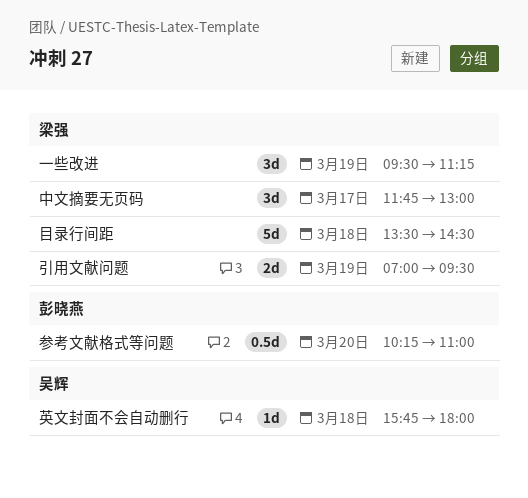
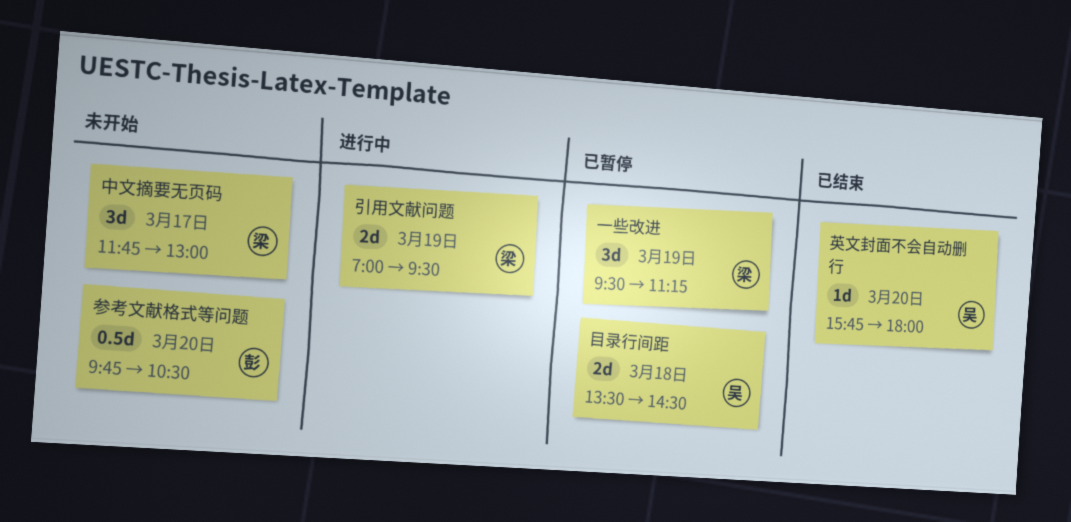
参考文献格式等问题, begins: 10:15 -> 09:45
参考文献格式等问题, ends: 11:00 -> 10:30
目录行间距, owner: 梁强 -> 吴辉
目录行间距, estimate: 5d -> 2d
英文封面不会自动删行, day: Mar 18 -> Mar 20

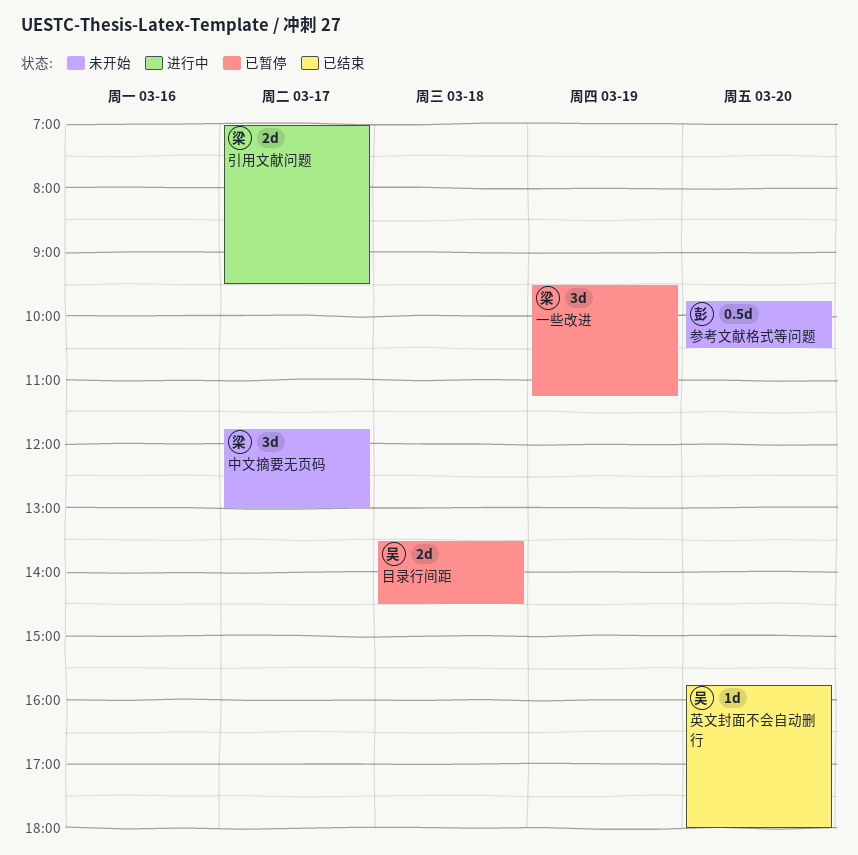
引用文献问题, day: Mar 19 -> Mar 17

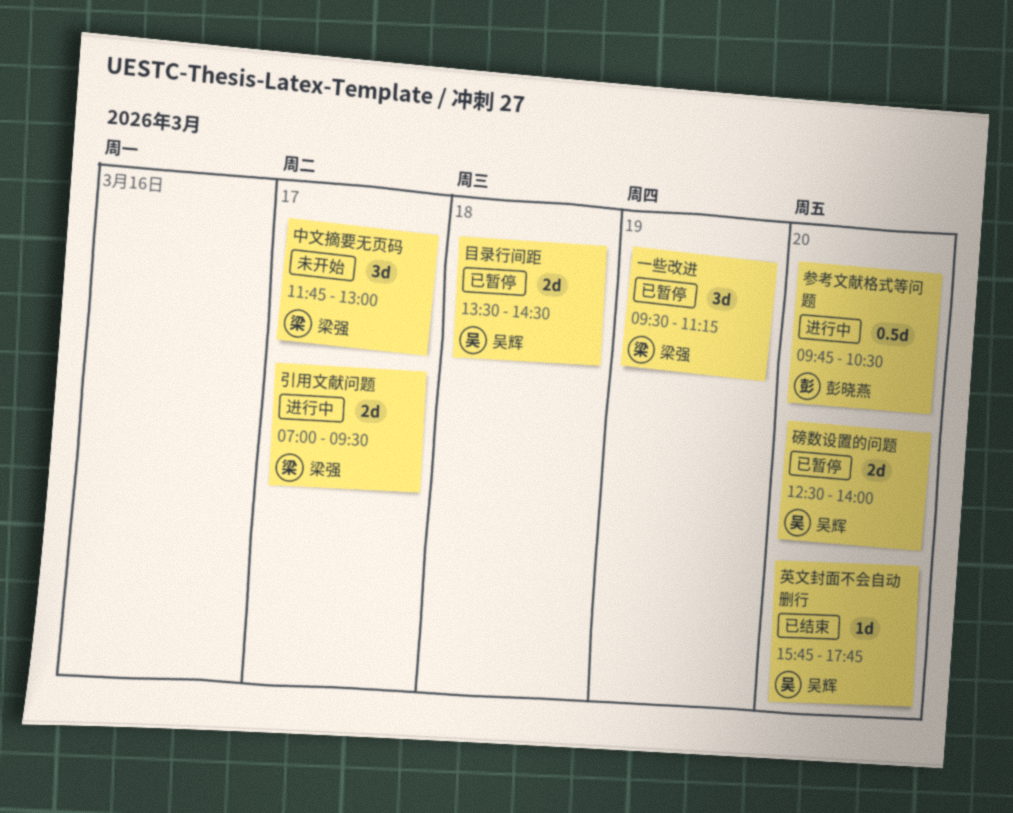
参考文献格式等问题, status: 未开始 -> 进行中
磅数设置的问题: none -> present
英文封面不会自动删行, ends: 18:00 -> 17:45

